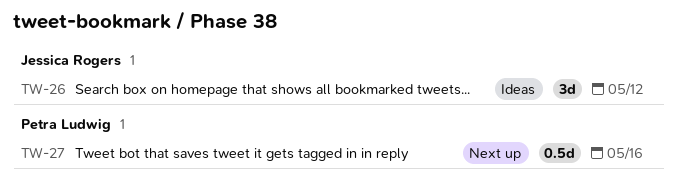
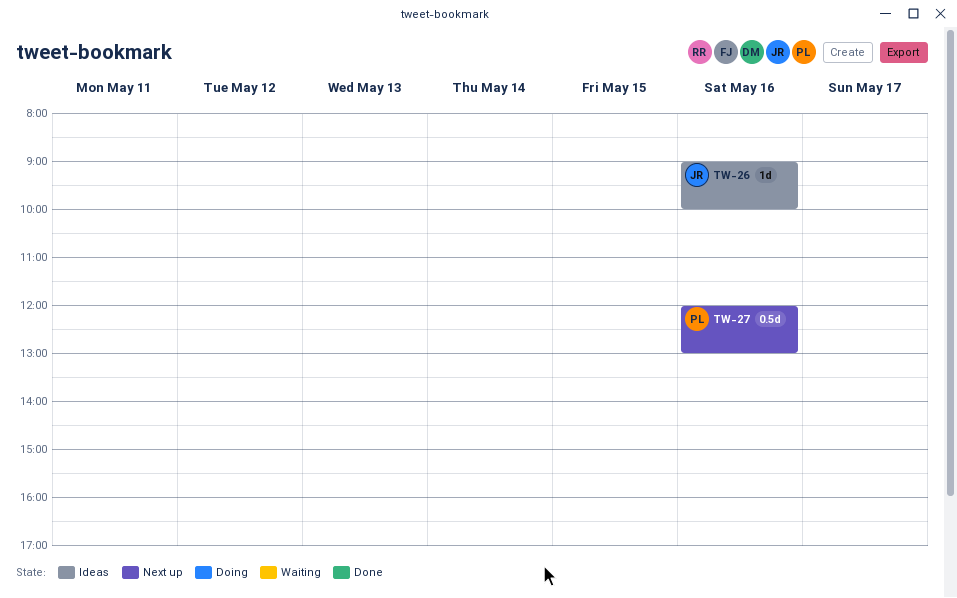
TW-26, estimate: 3d -> 1d
TW-26, day: May 12 -> May 16

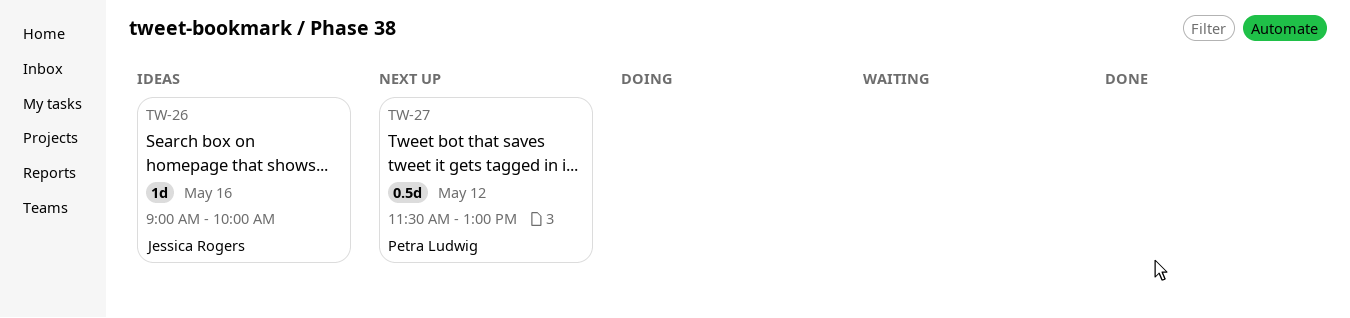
TW-27, day: May 16 -> May 12
TW-27, begins: 12:00 -> 11:30

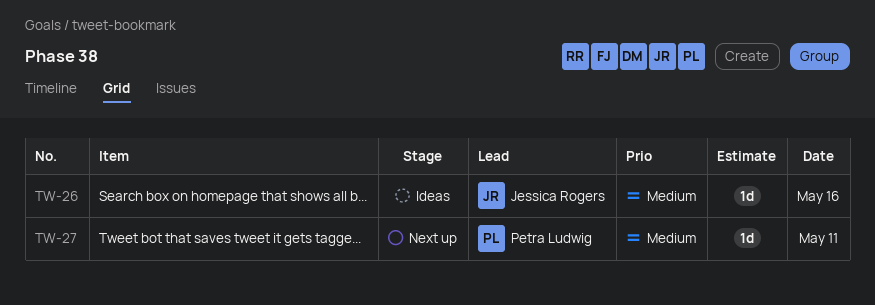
TW-27, estimate: 0.5d -> 1d
TW-27, day: May 12 -> May 11

